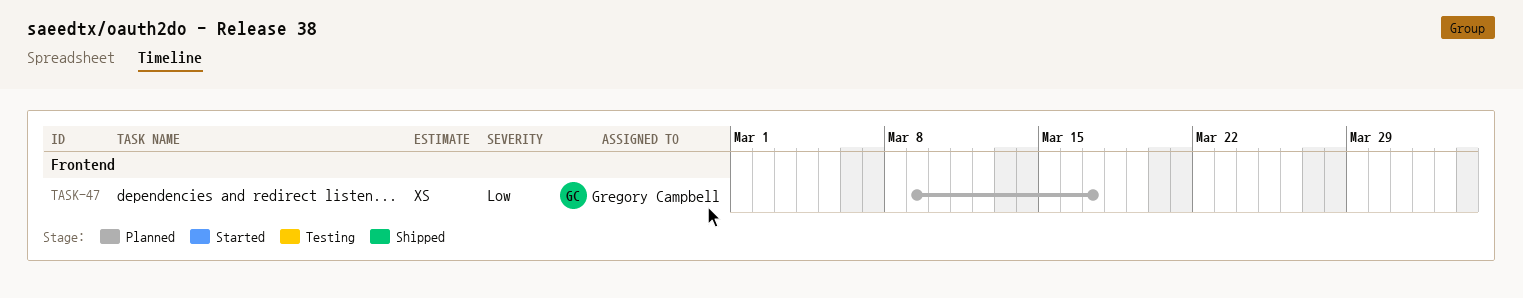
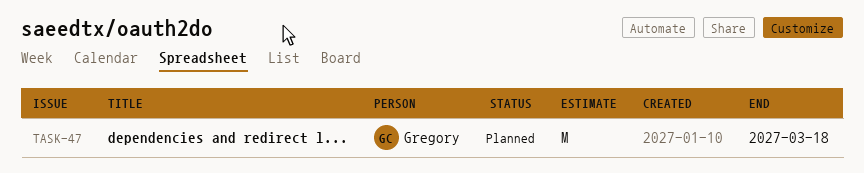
TASK-47, estimate: XS -> M
TASK-47, due: Mar 17 -> Mar 18

